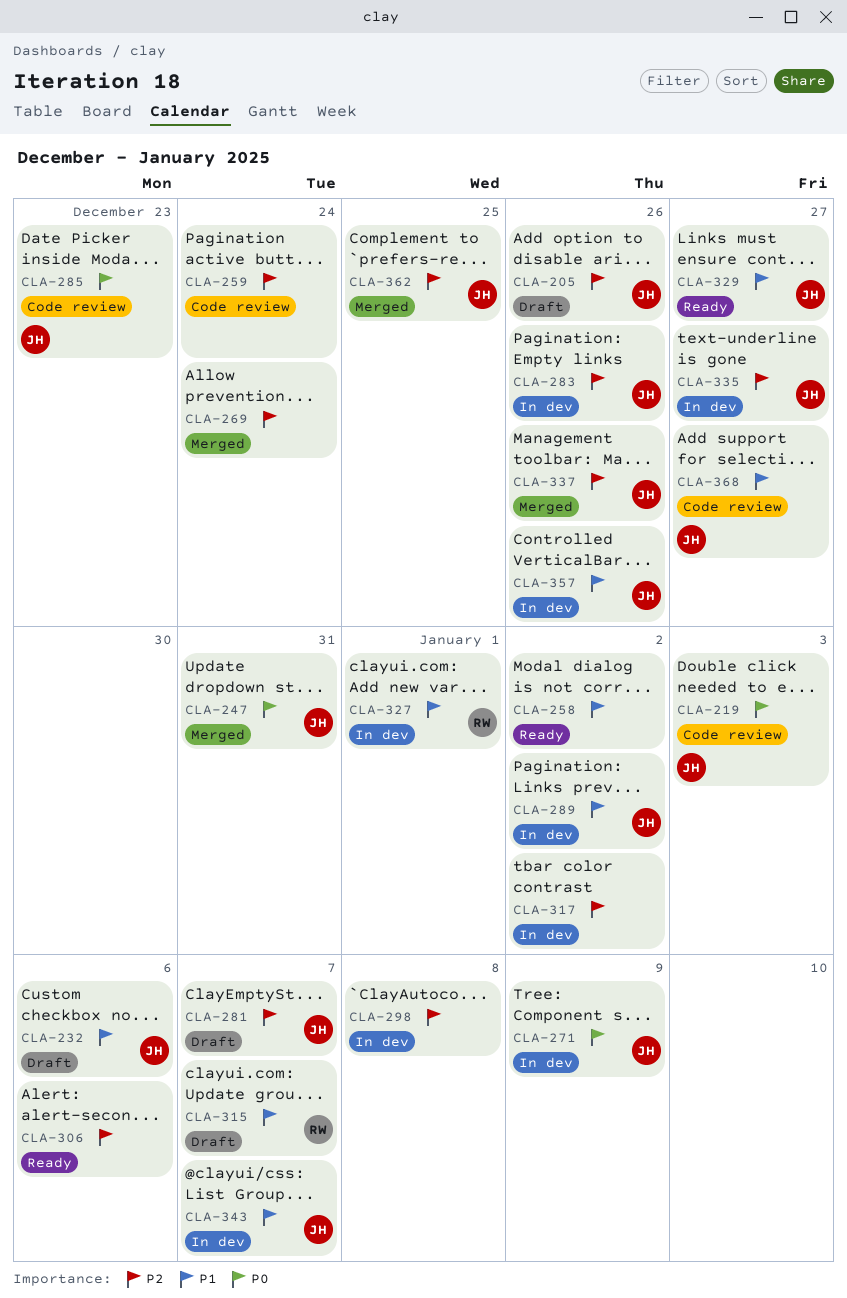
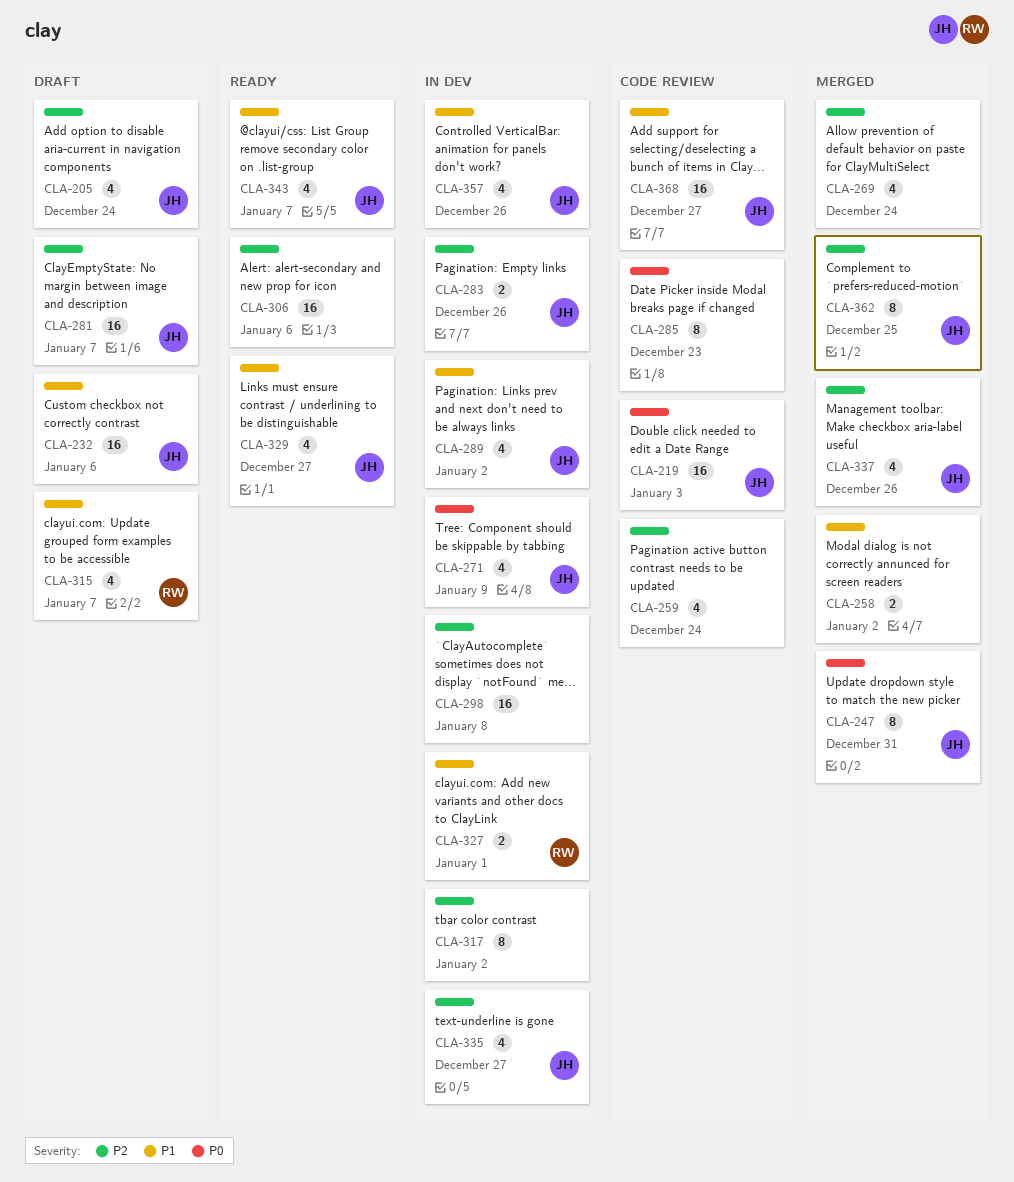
CLA-205, due: Dec 26 -> Dec 24
CLA-258, status: Ready -> Merged
CLA-285, owner: JH -> none
CLA-343, status: In dev -> Ready

